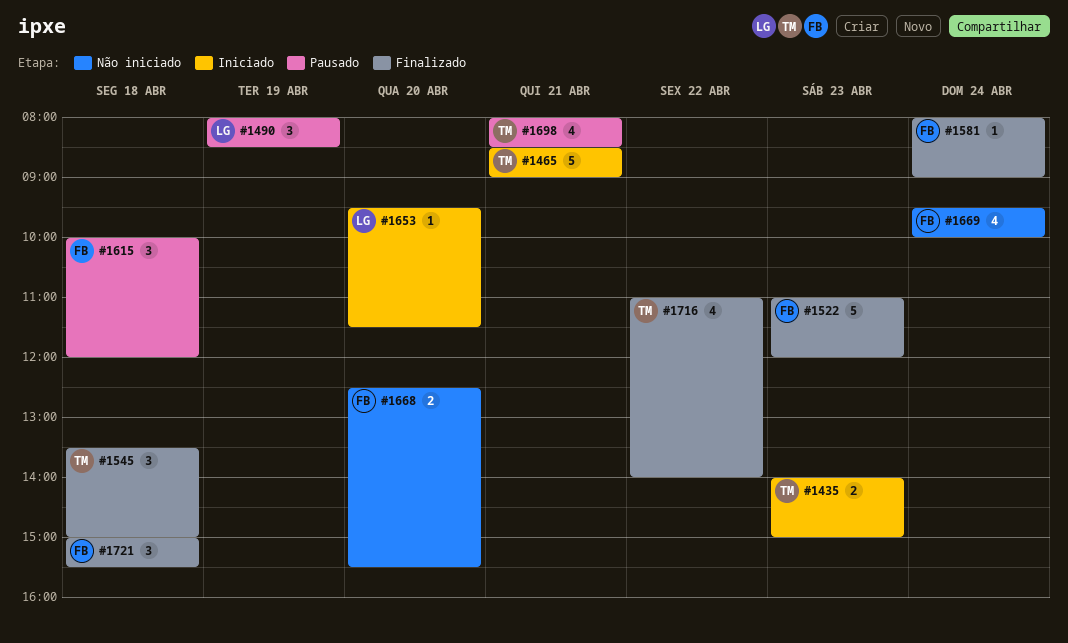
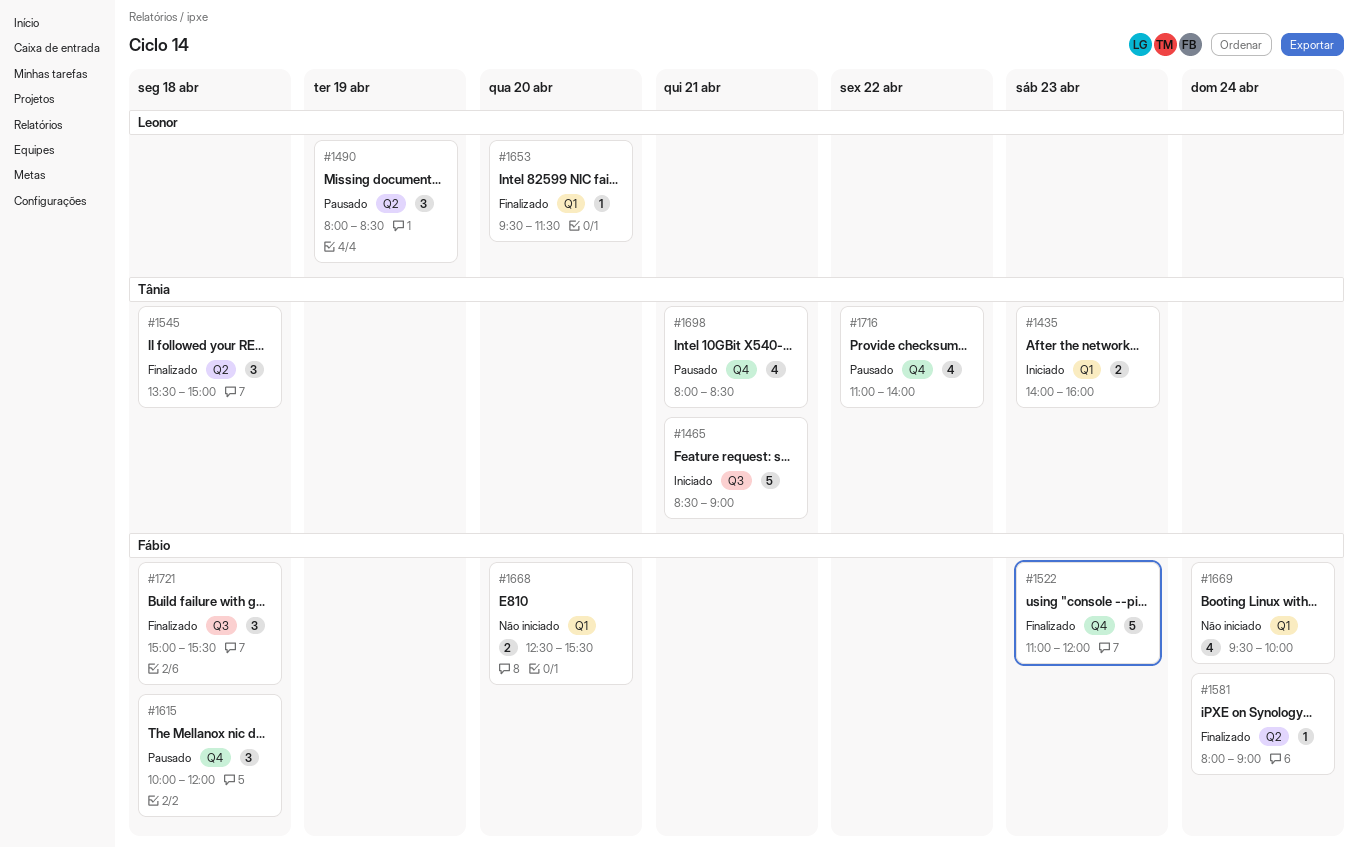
#1435, ends: 15:00 -> 16:00
#1653, status: Iniciado -> Finalizado
#1716, status: Finalizado -> Pausado

